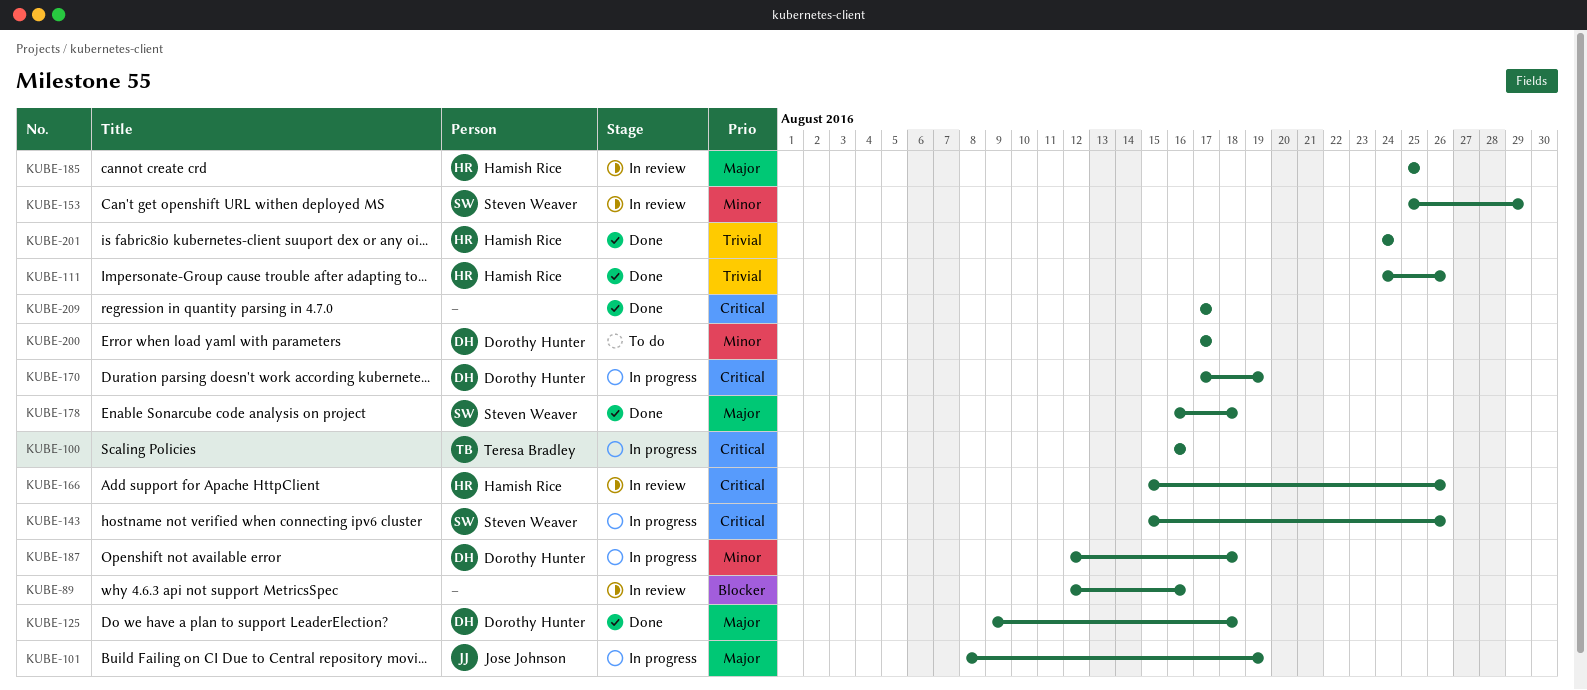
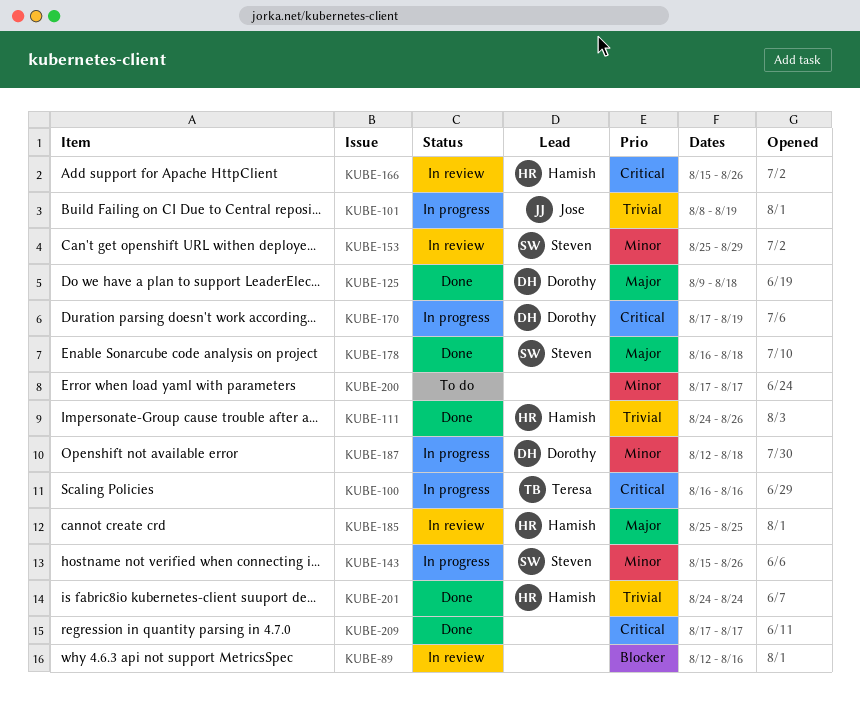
KUBE-101, priority: Major -> Trivial
KUBE-143, priority: Critical -> Minor
KUBE-200, owner: Dorothy Hunter -> none

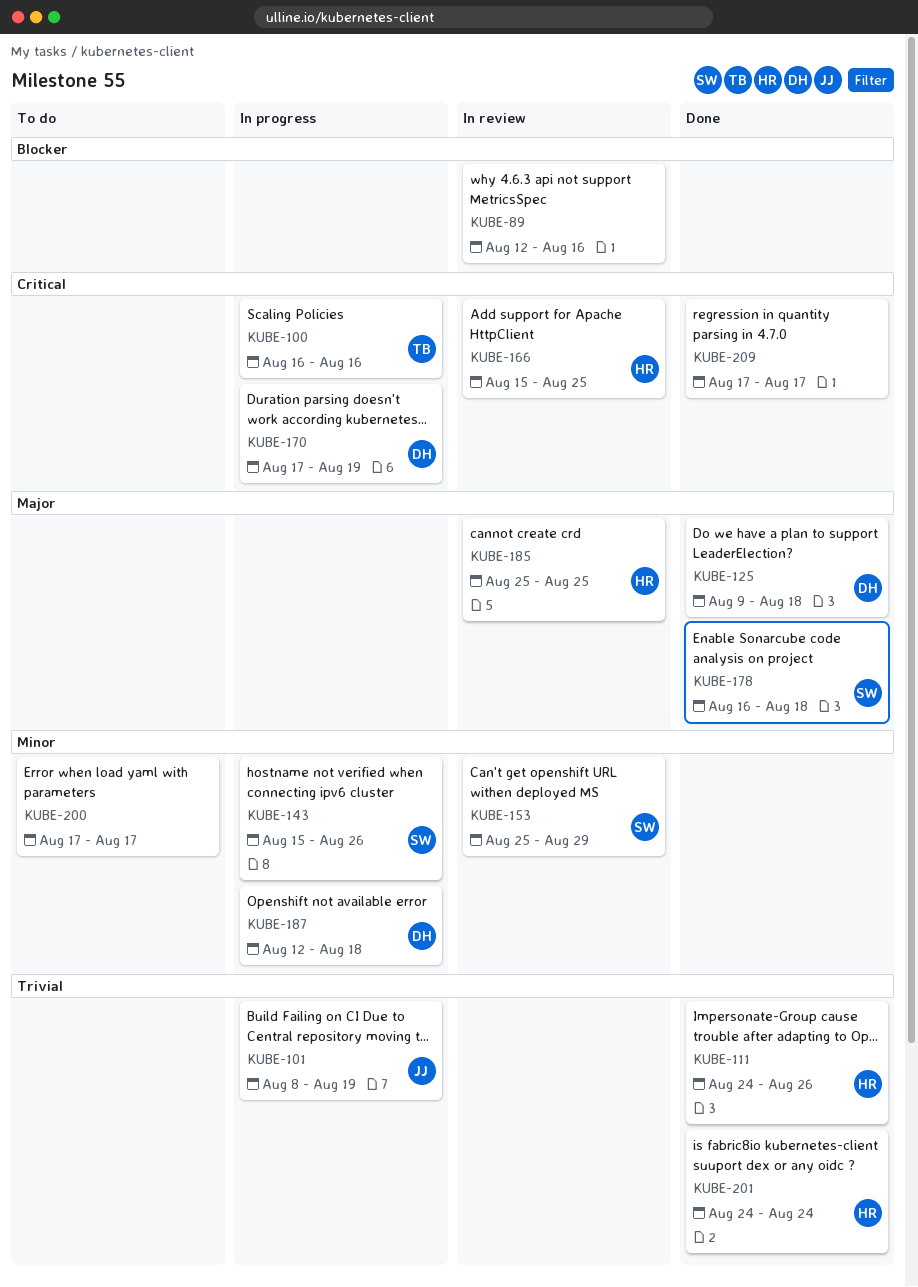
KUBE-166, due: Aug 26 -> Aug 25

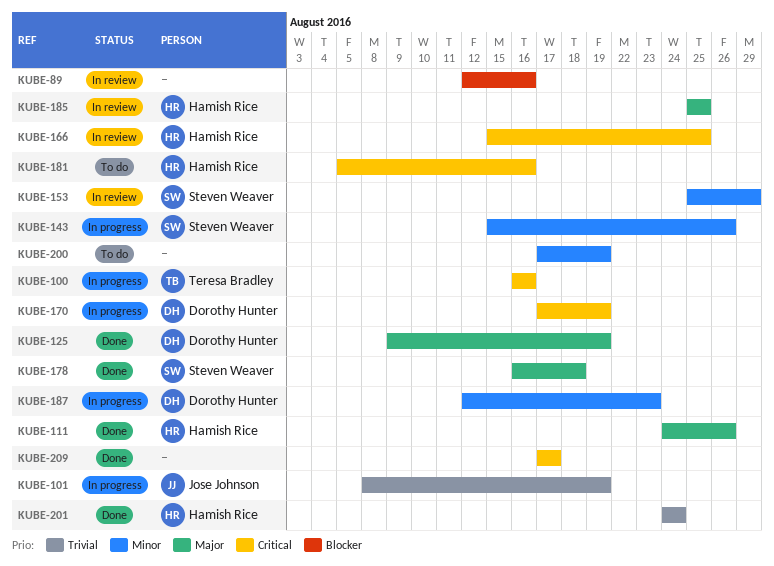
KUBE-111, priority: Trivial -> Major
KUBE-125, due: Aug 18 -> Aug 19
KUBE-181: none -> present
KUBE-187, due: Aug 18 -> Aug 23
KUBE-200, due: Aug 17 -> Aug 19

